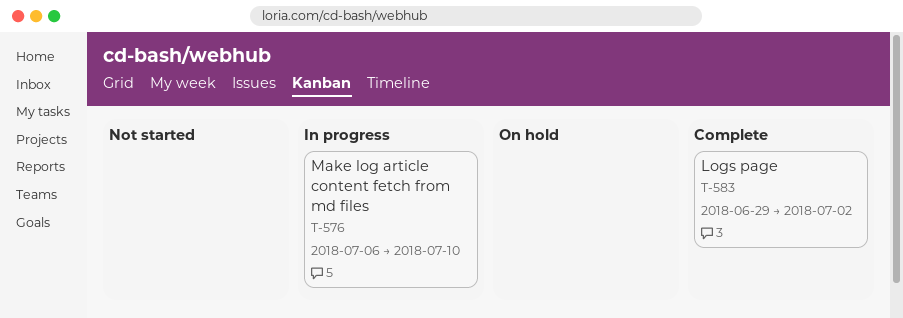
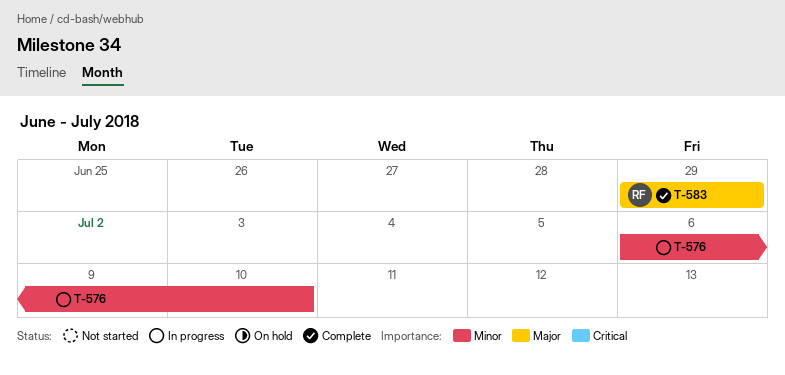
T-583, due: Jul 2 -> Jun 29

